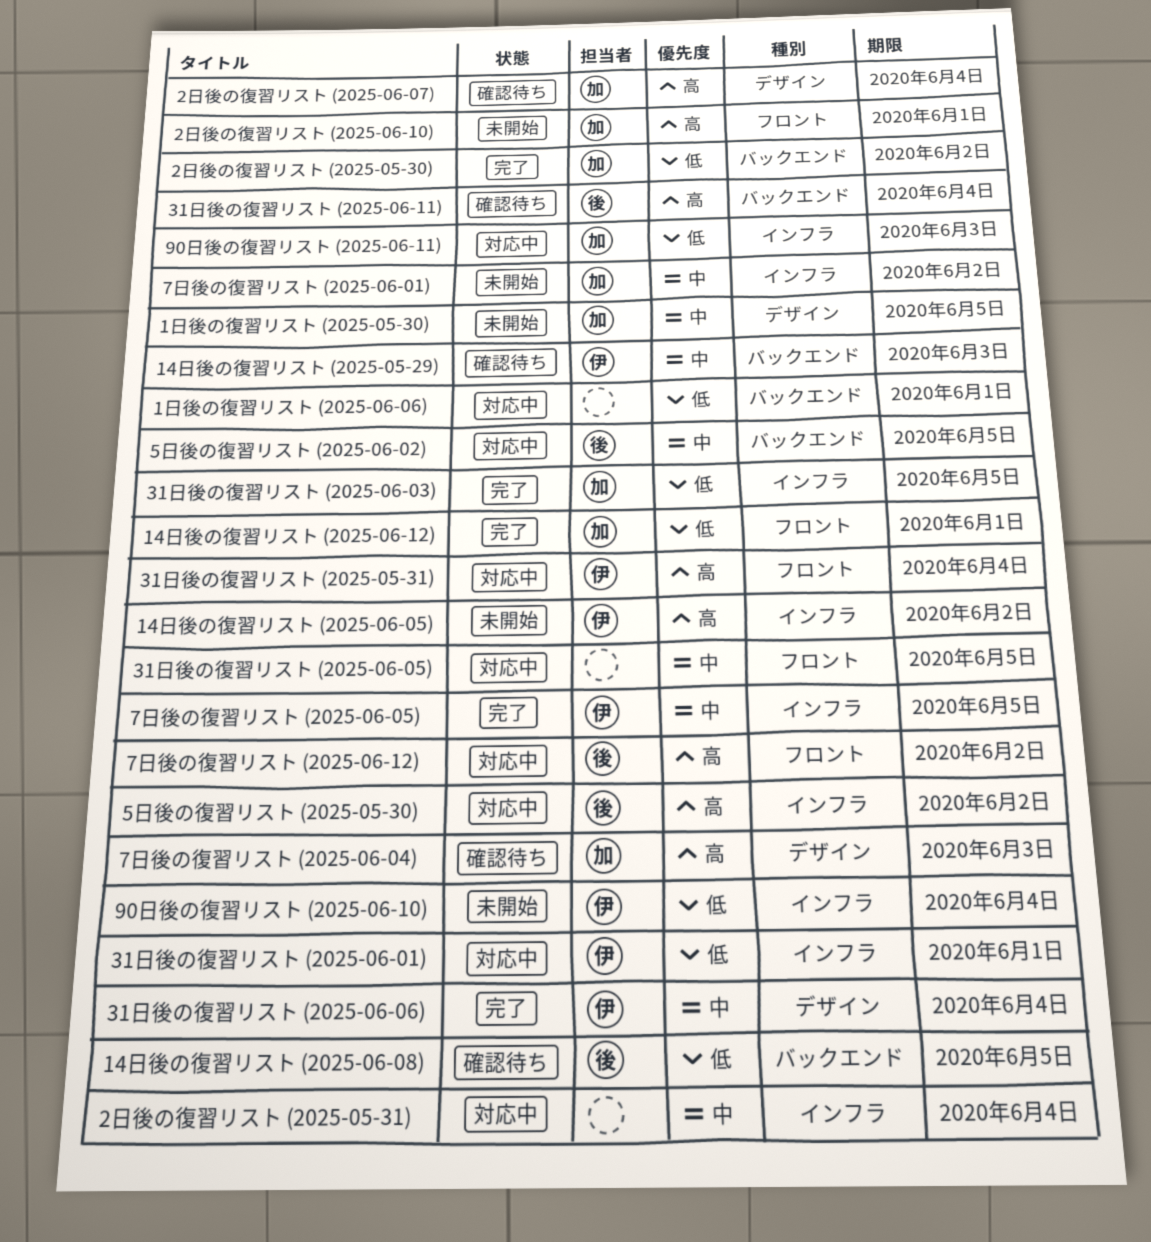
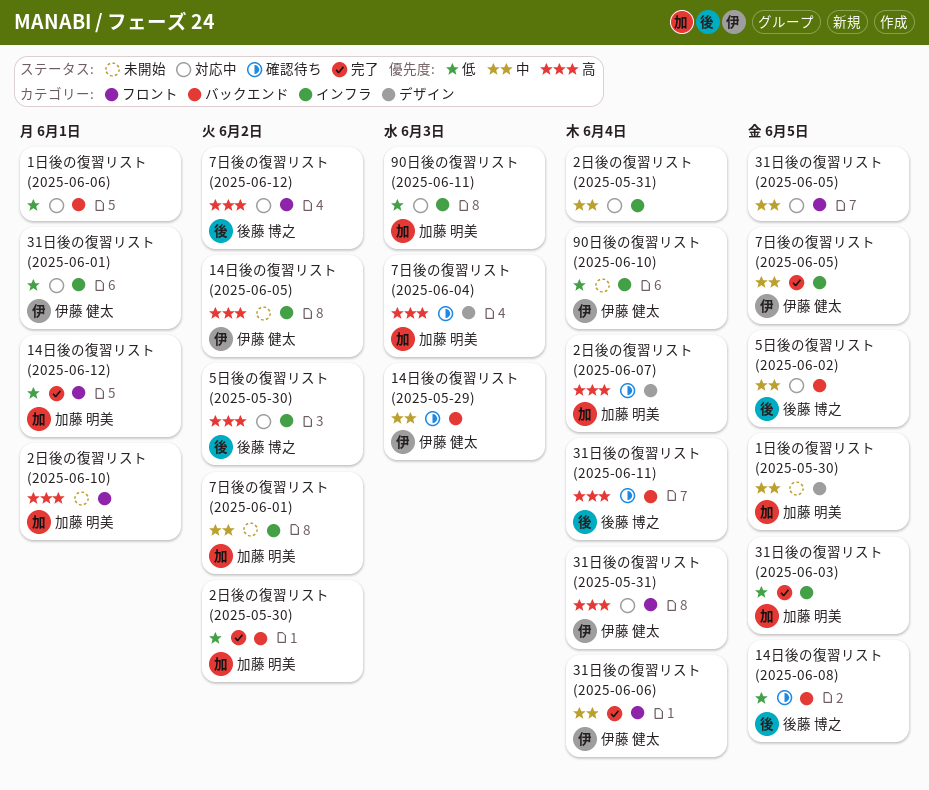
31日後の復習リスト (2025-06-06), label: デザイン -> フロント

